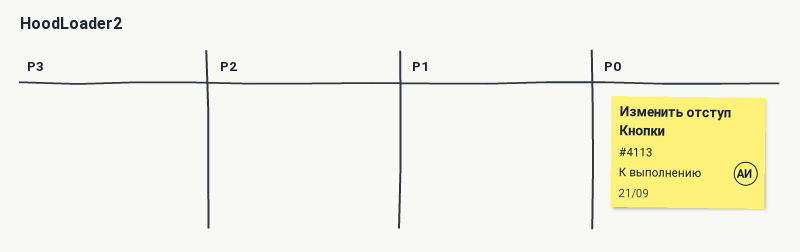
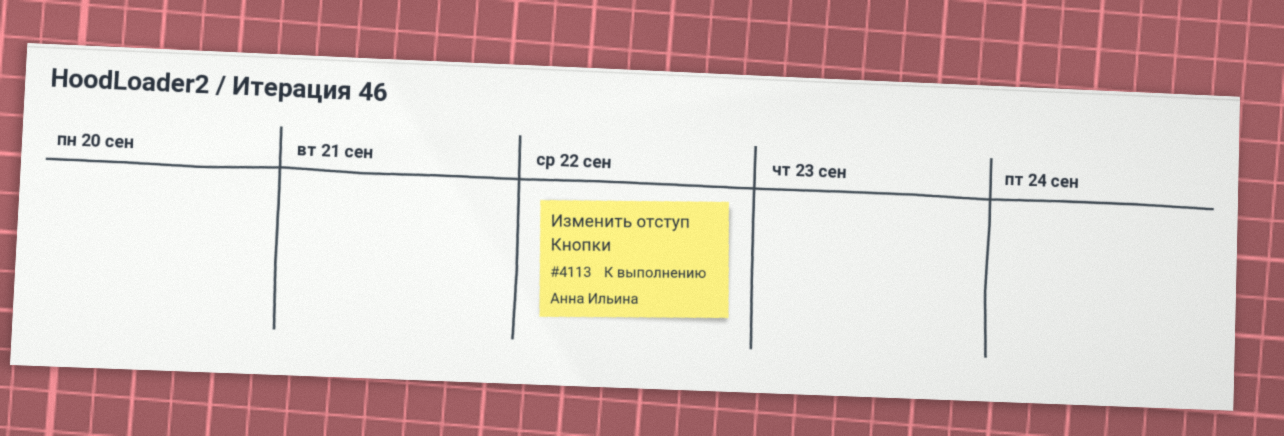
#4113, due: Sep 21 -> Sep 22

